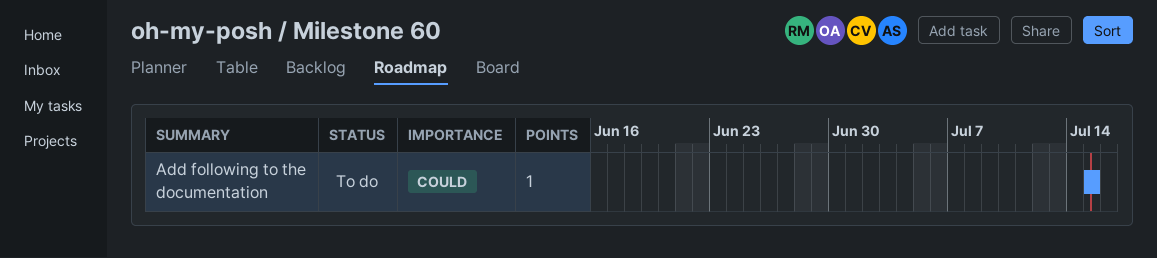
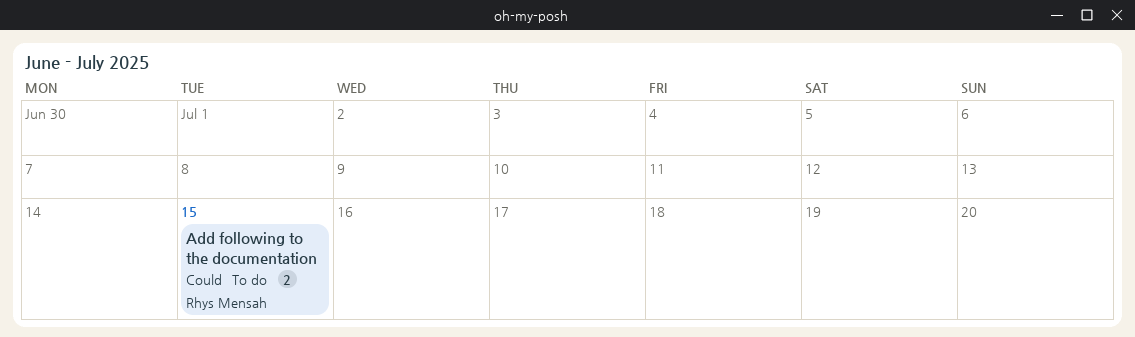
Add following to the documentation, estimate: 1 -> 2

